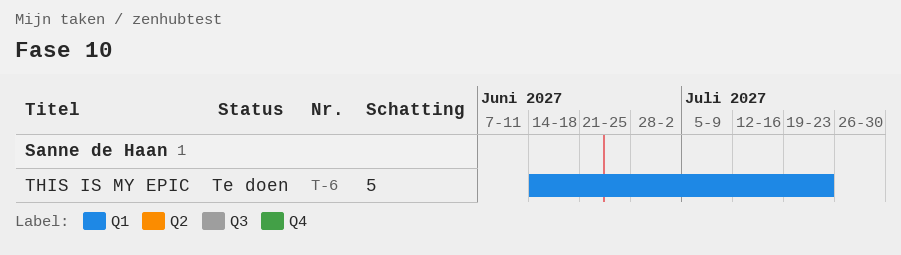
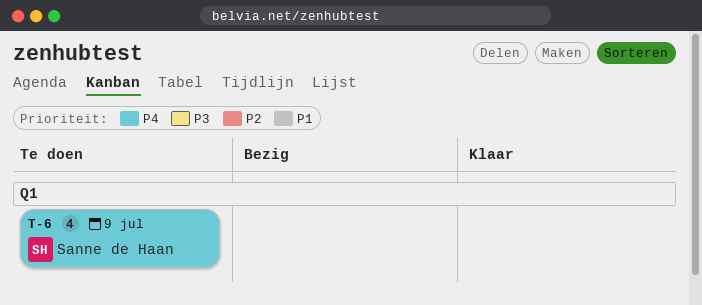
T-6, estimate: 5 -> 4
T-6, due: Jul 23 -> Jul 9

